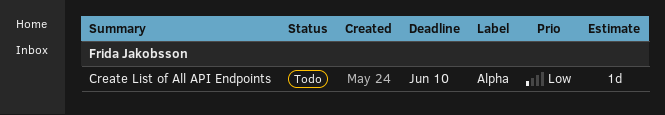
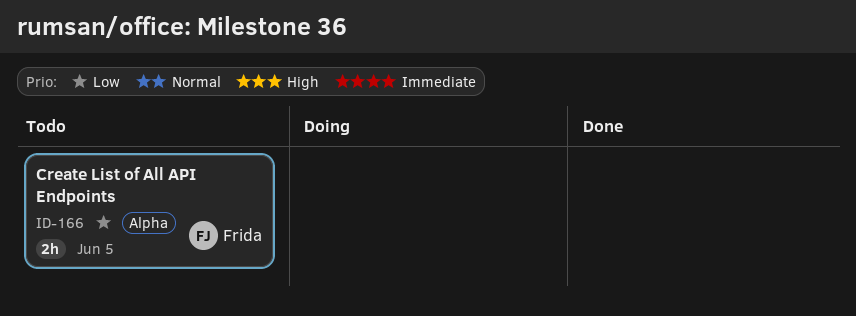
Create List of All API Endpoints, estimate: 1d -> 2h
Create List of All API Endpoints, due: Jun 10 -> Jun 5

